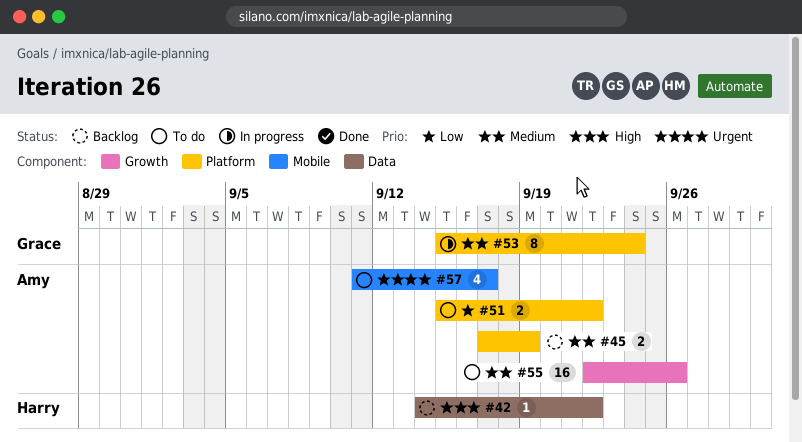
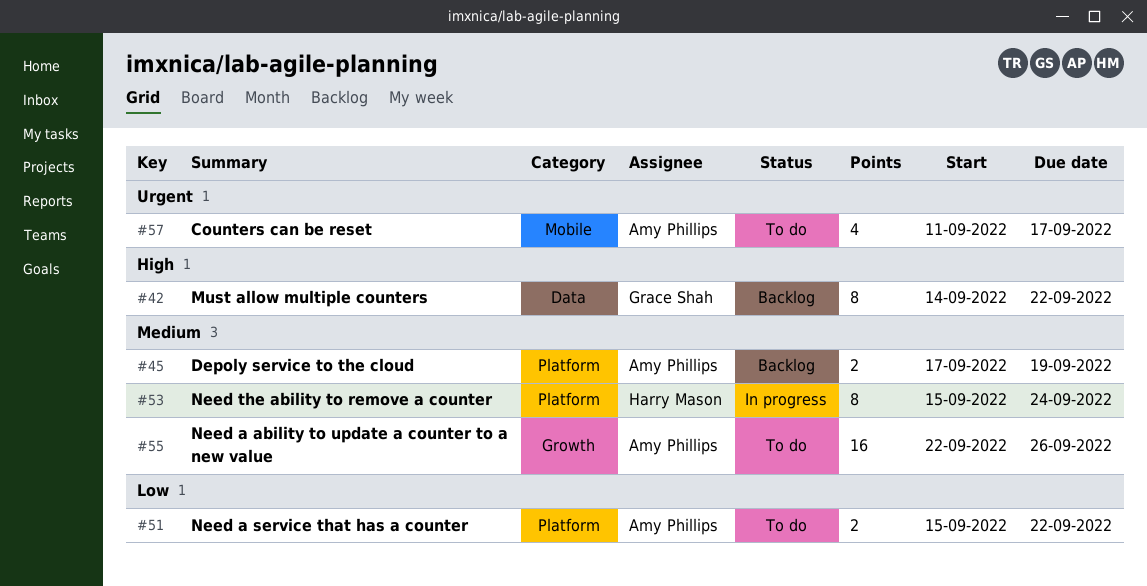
#42, owner: Harry Mason -> Grace Shah
#42, estimate: 1 -> 8
#53, owner: Grace Shah -> Harry Mason

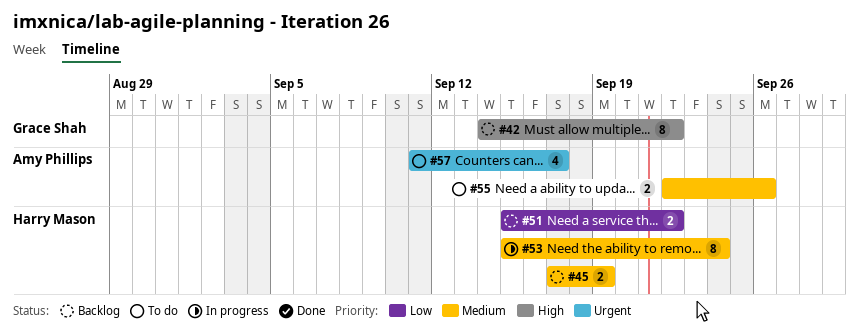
#45, owner: Amy Phillips -> Harry Mason
#51, status: To do -> Backlog
#51, owner: Amy Phillips -> Harry Mason
#55, estimate: 16 -> 2

